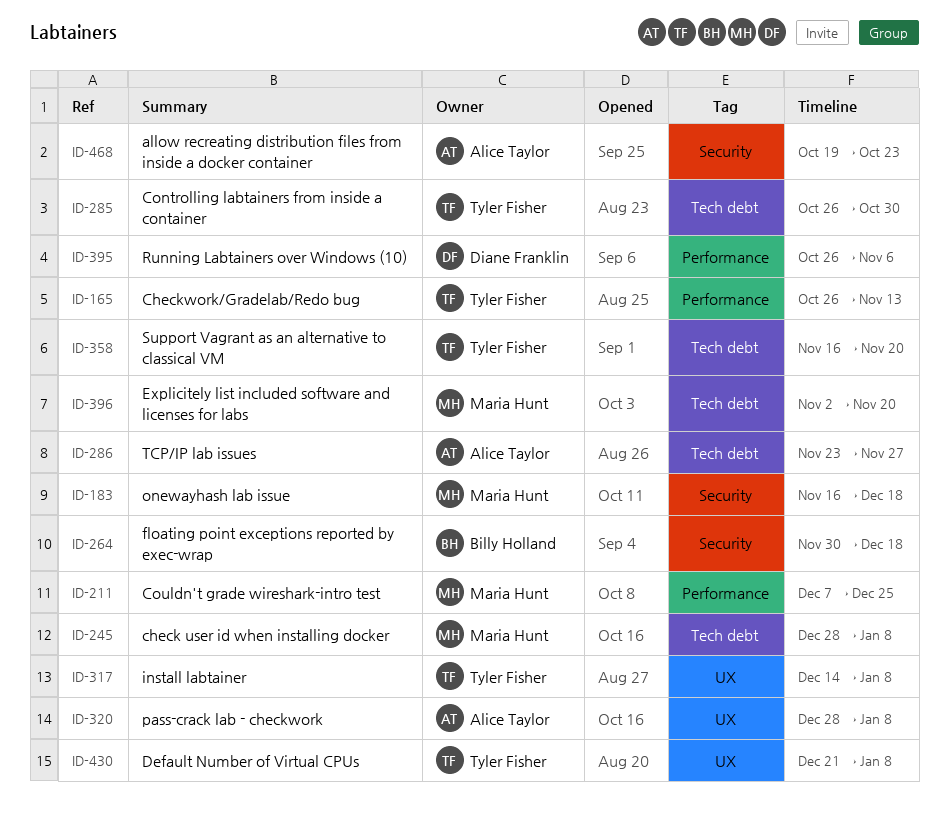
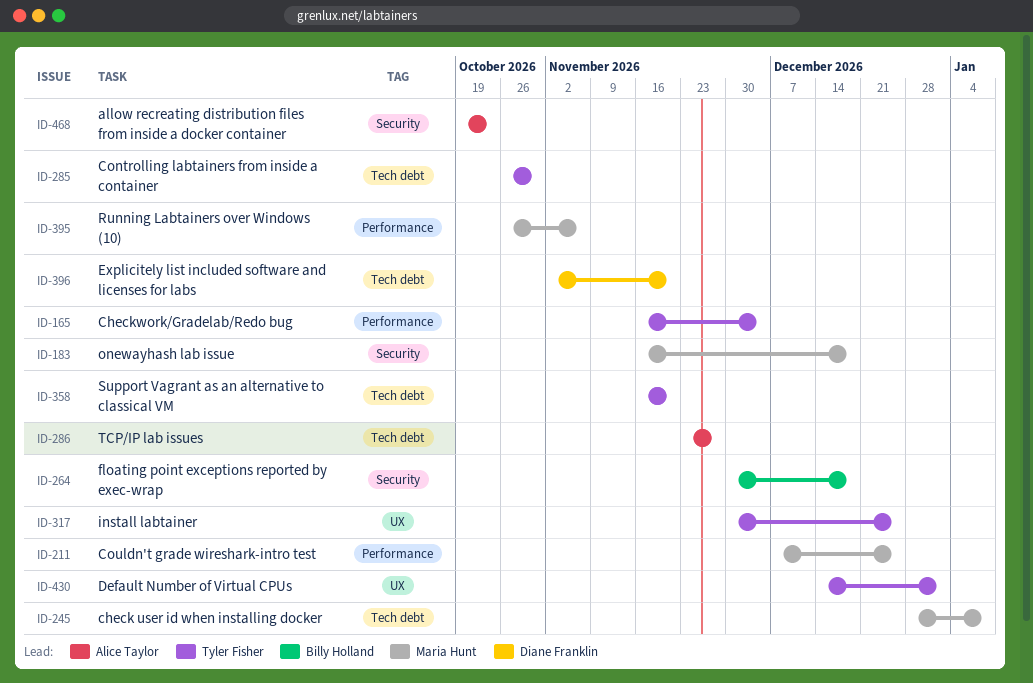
ID-165, start: Oct 26 -> Nov 16
ID-165, due: Nov 13 -> Dec 4
ID-317, start: Dec 14 -> Nov 30
ID-317, due: Jan 8 -> Dec 25
ID-320: present -> none
ID-395, owner: Diane Franklin -> Maria Hunt
ID-396, owner: Maria Hunt -> Diane Franklin
ID-430, start: Dec 21 -> Dec 14
ID-430, due: Jan 8 -> Jan 1

